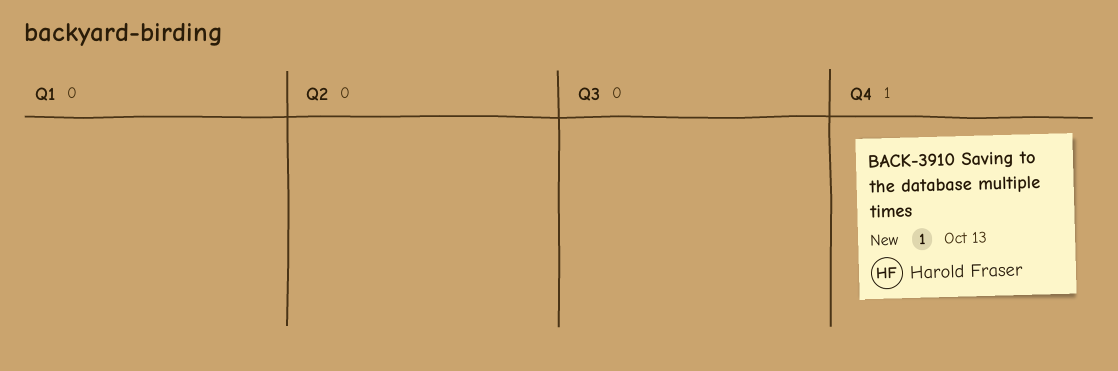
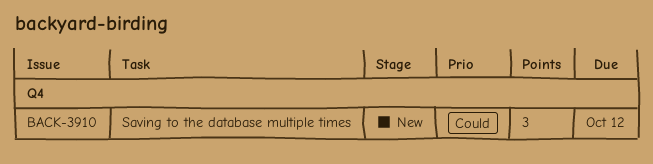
BACK-3910, estimate: 1 -> 3
BACK-3910, due: Oct 13 -> Oct 12

